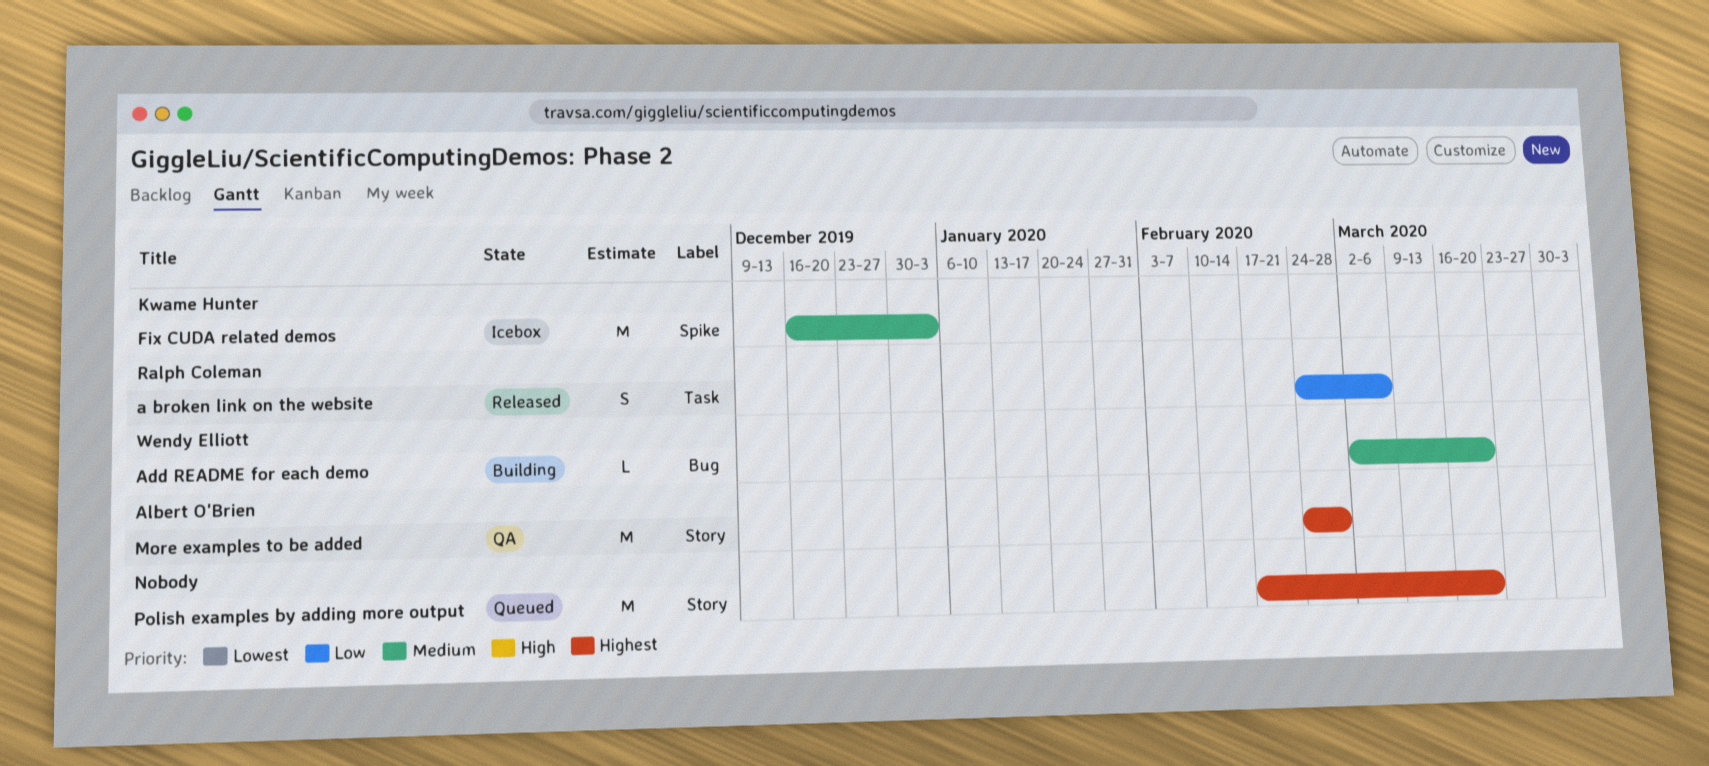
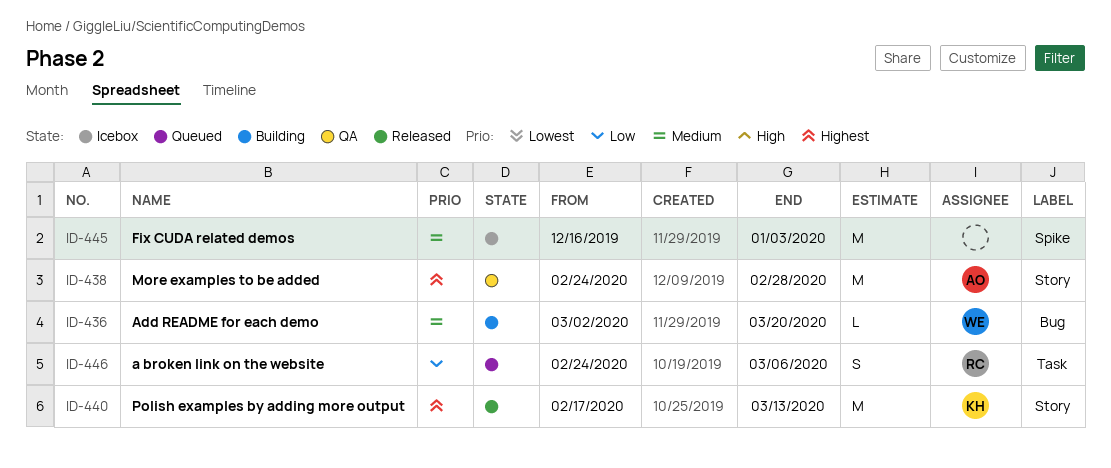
a broken link on the website, status: Released -> Queued
Fix CUDA related demos, owner: Kwame Hunter -> none
Polish examples by adding more output, status: Queued -> Released
Polish examples by adding more output, owner: none -> Kwame Hunter
Polish examples by adding more output, due: Mar 20 -> Mar 13

